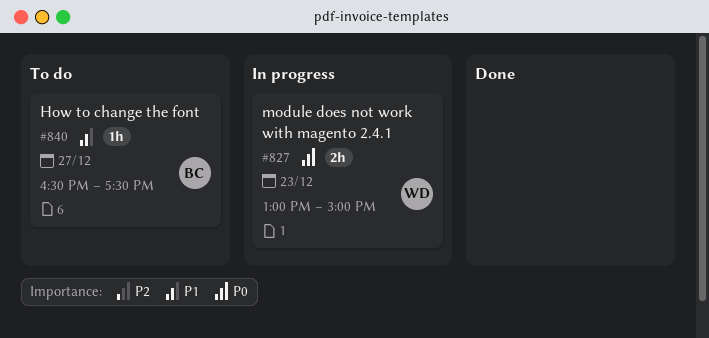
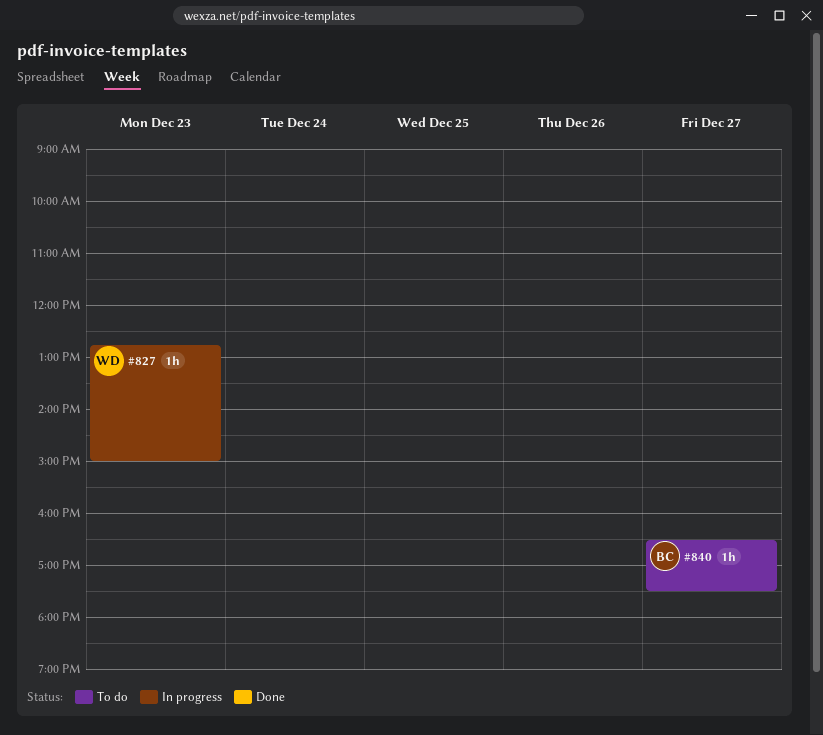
#827, estimate: 2h -> 1h
#827, begins: 13:00 -> 12:45

